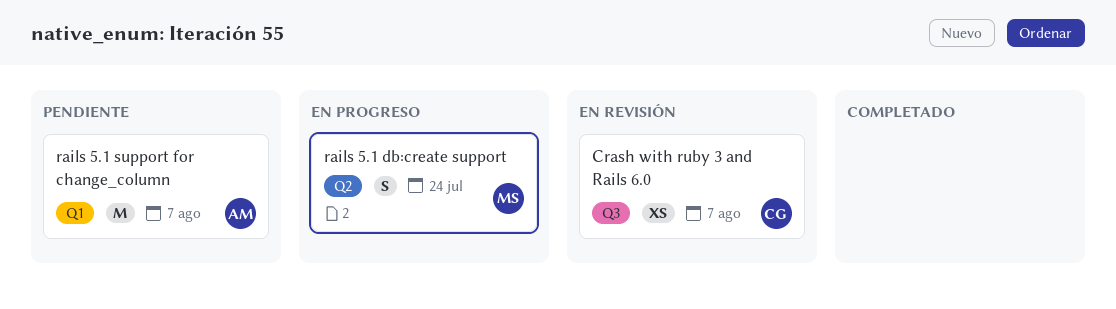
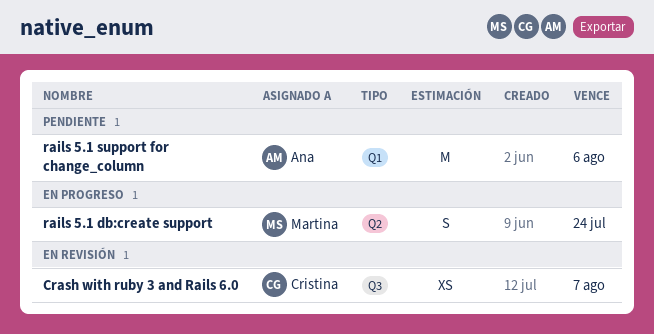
rails 5.1 support for change_column, due: Aug 7 -> Aug 6

